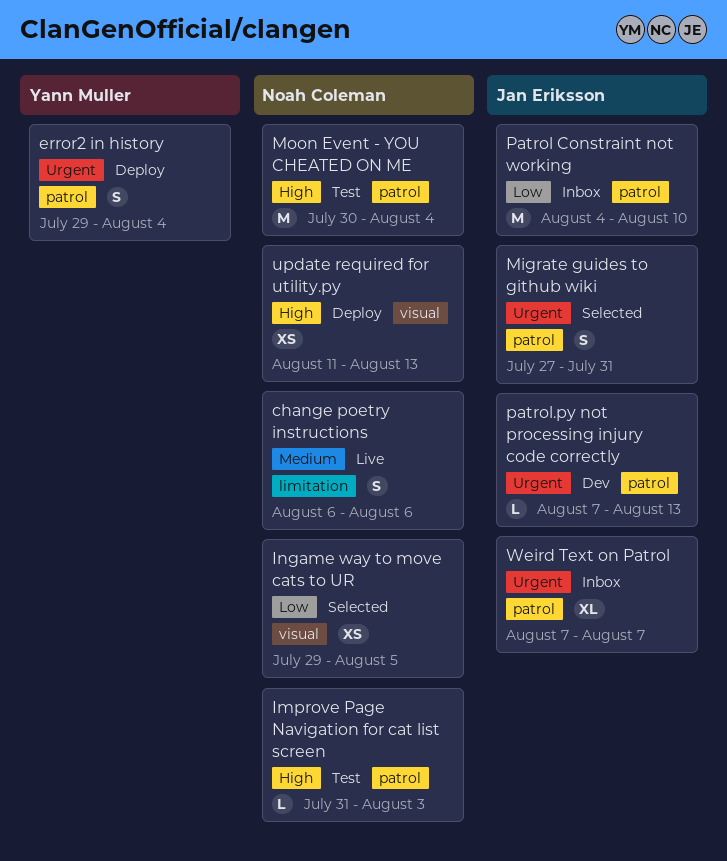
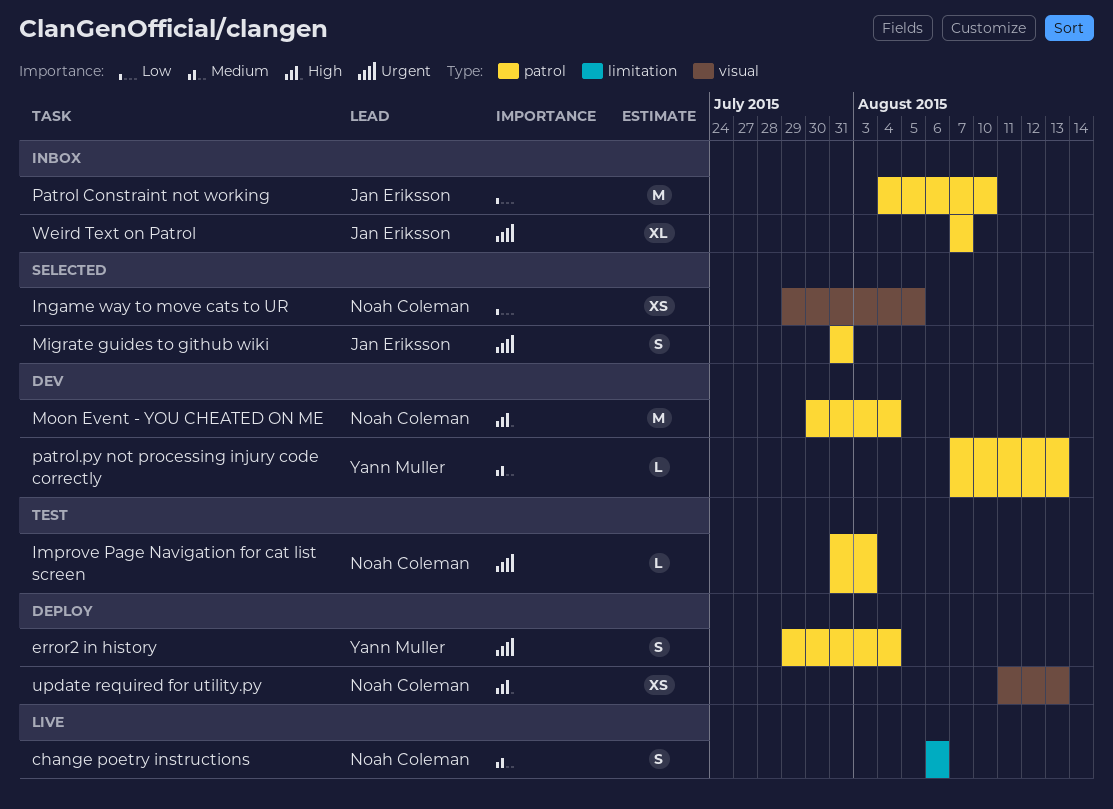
Improve Page Navigation for cat list screen, priority: High -> Urgent
Migrate guides to github wiki, start: Jul 27 -> Jul 31
Moon Event - YOU CHEATED ON ME, status: Test -> Dev
patrol.py not processing injury code correctly, owner: Jan Eriksson -> Yann Muller
patrol.py not processing injury code correctly, priority: Urgent -> Medium

